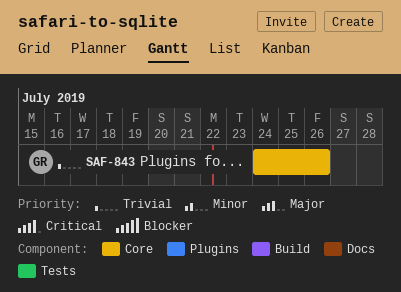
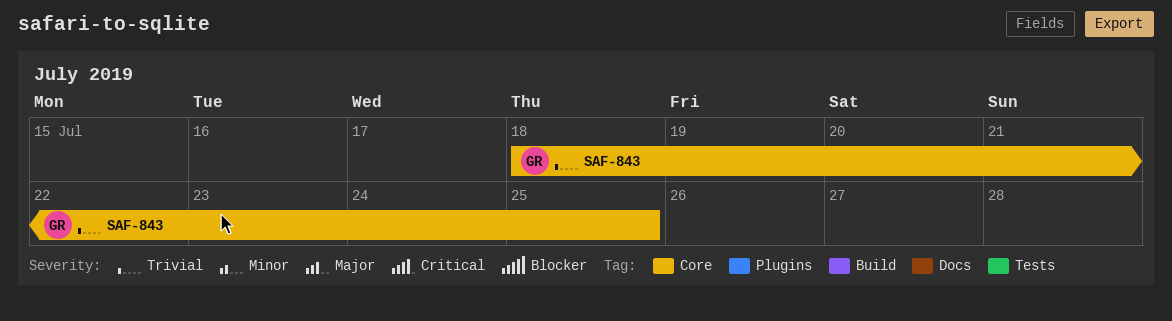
SAF-843, start: Jul 24 -> Jul 18
SAF-843, due: Jul 26 -> Jul 25

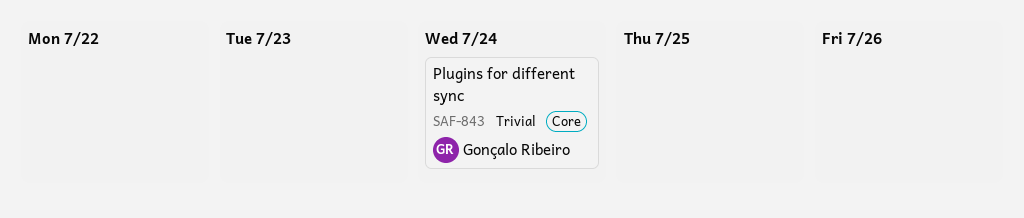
SAF-843, due: Jul 25 -> Jul 24

